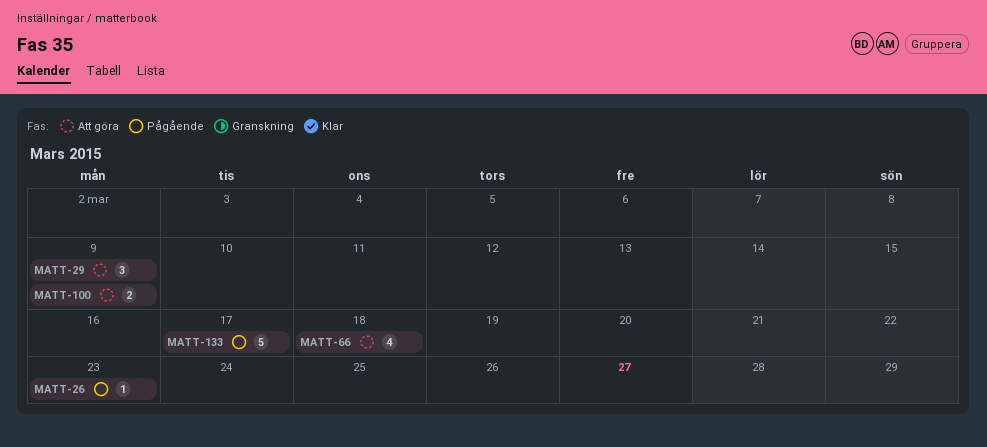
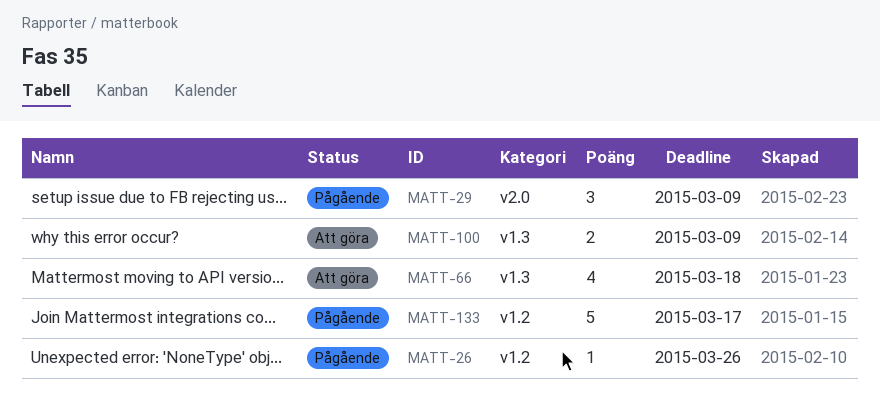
MATT-26, due: Mar 23 -> Mar 26
MATT-29, status: Att göra -> Pågående

